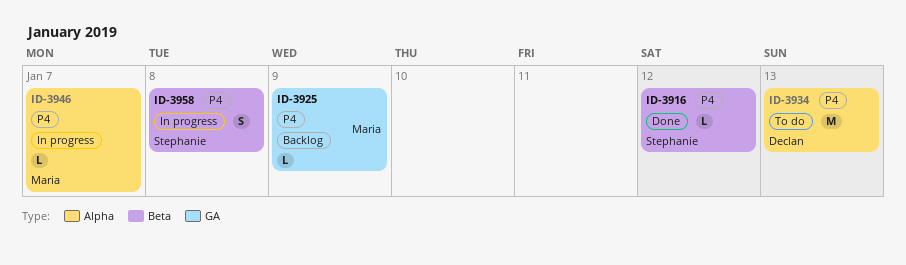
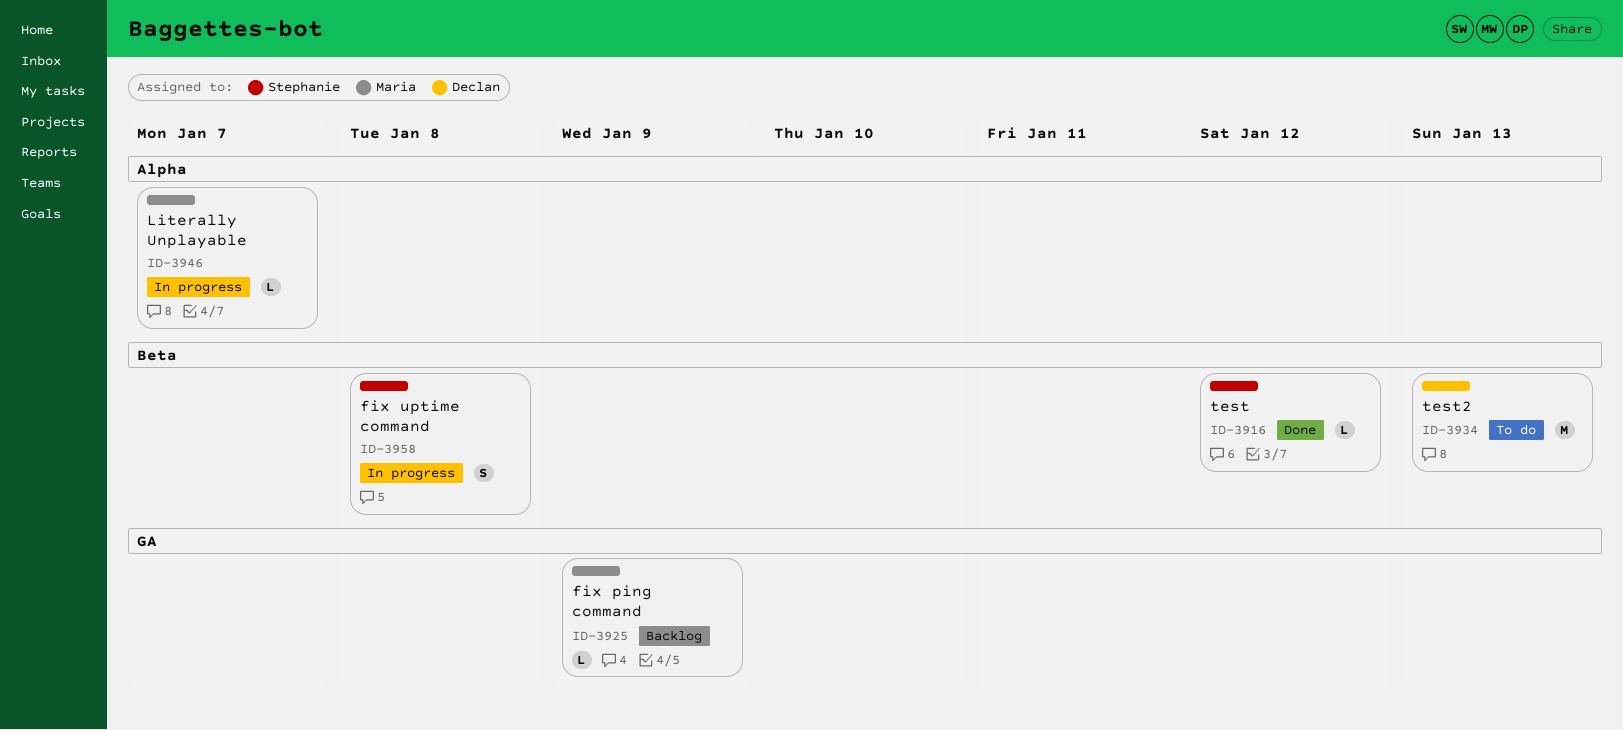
ID-3934, label: Alpha -> Beta

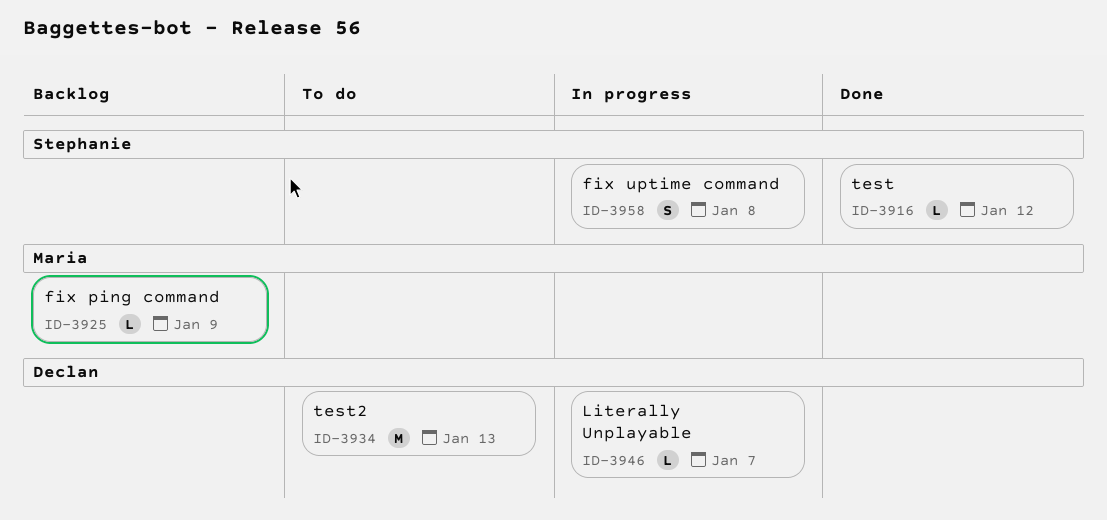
ID-3946, owner: Maria -> Declan

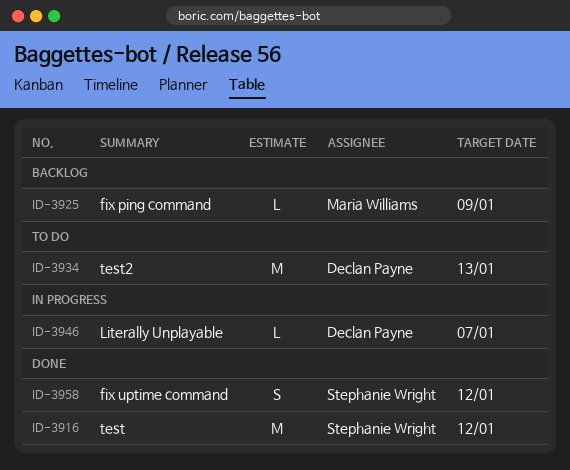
ID-3916, estimate: L -> M
ID-3958, status: In progress -> Done
ID-3958, due: Jan 8 -> Jan 12

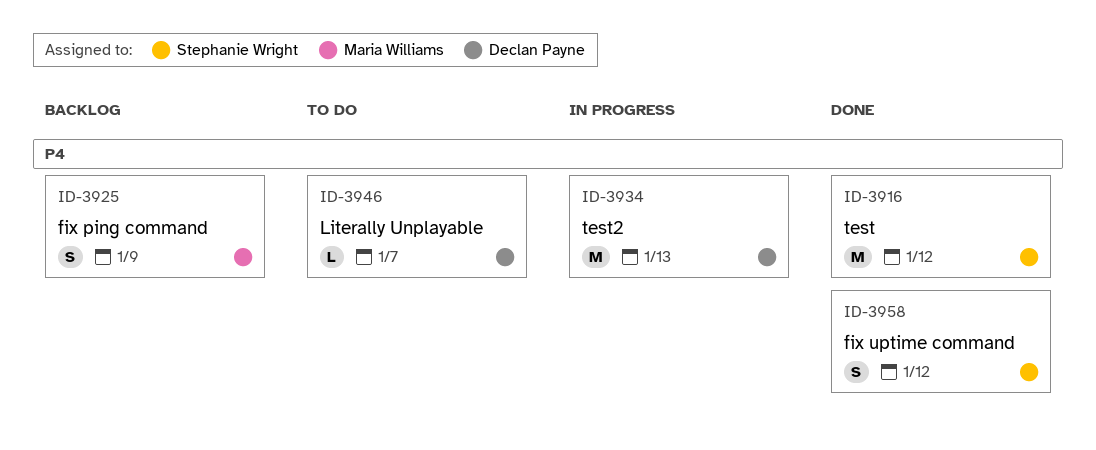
ID-3925, estimate: L -> S
ID-3934, status: To do -> In progress
ID-3946, status: In progress -> To do

